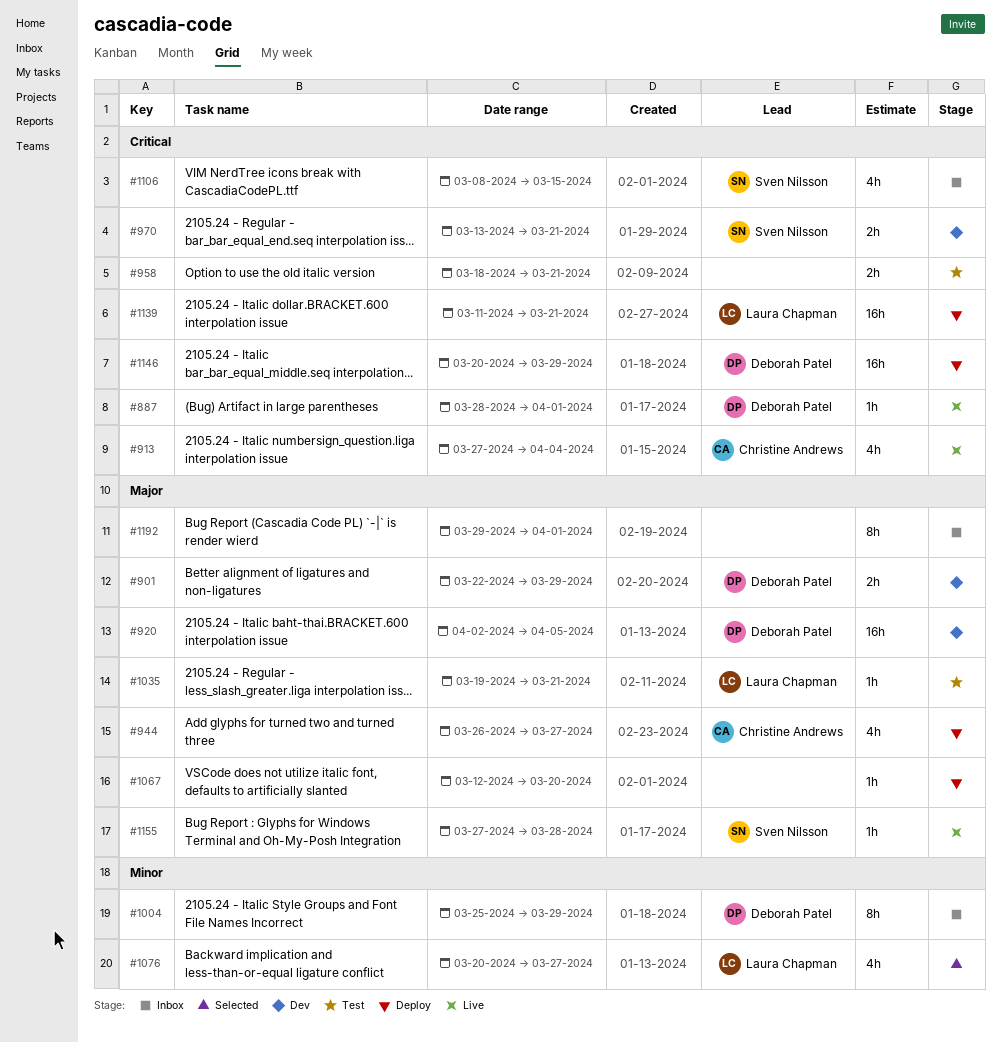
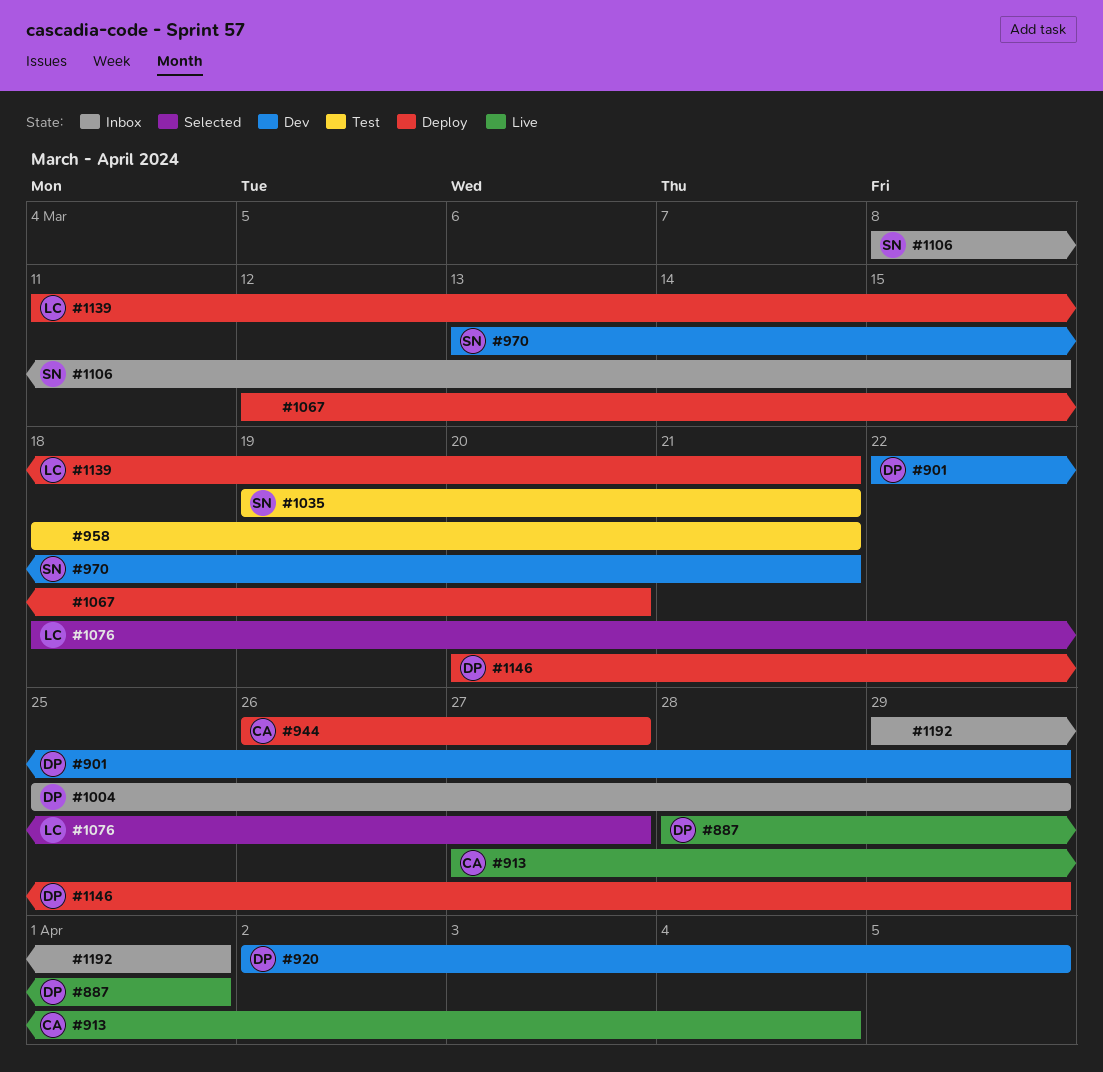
#1035, owner: Laura Chapman -> Sven Nilsson
#1076, start: Mar 20 -> Mar 18
#1155: present -> none

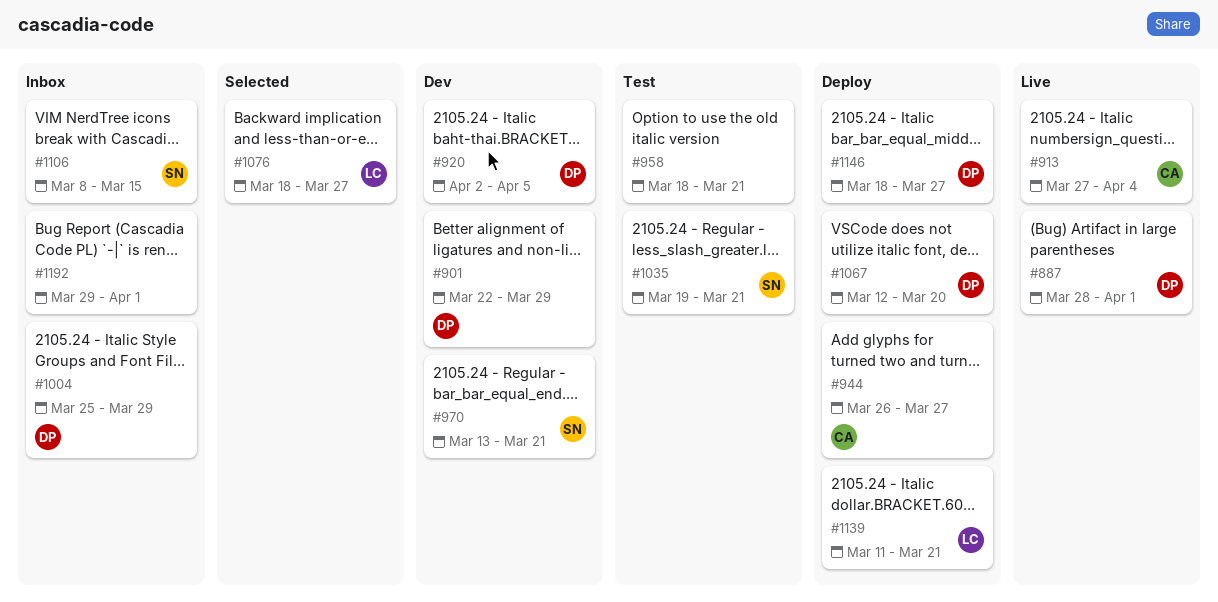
#1067, owner: none -> DP
#1146, start: Mar 20 -> Mar 18
#1146, due: Mar 29 -> Mar 27

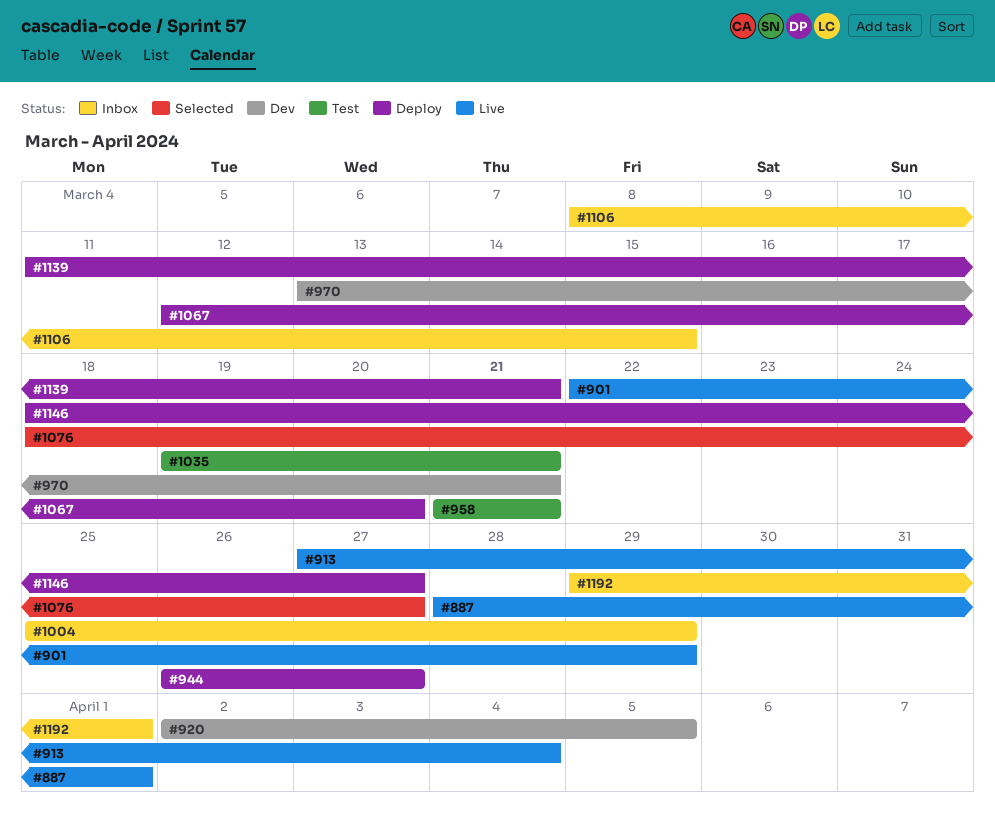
#901, status: Dev -> Live
#958, start: Mar 18 -> Mar 21

